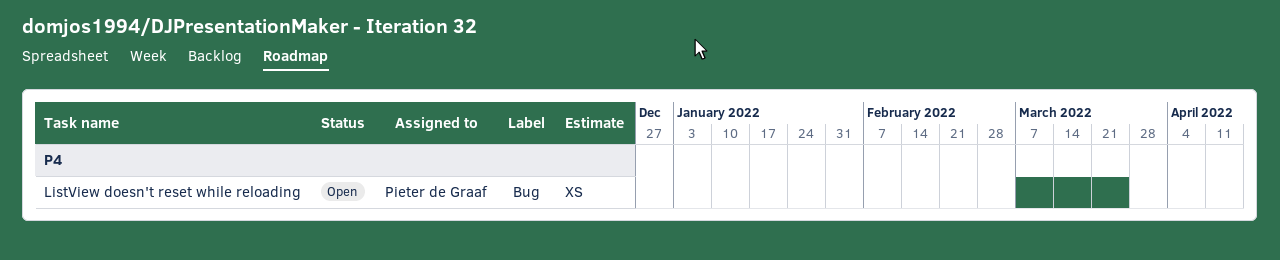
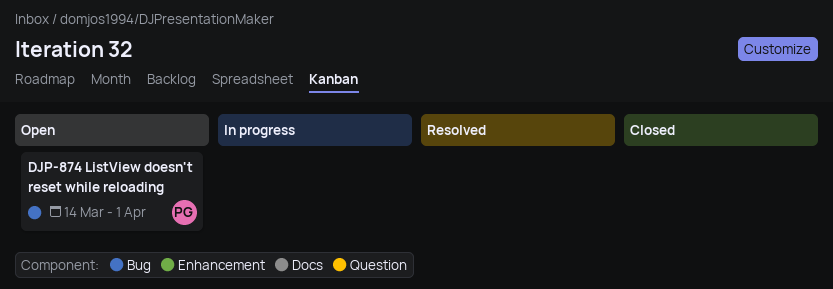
ListView doesn't reset while reloading, start: Mar 7 -> Mar 14
ListView doesn't reset while reloading, due: Mar 25 -> Apr 1

